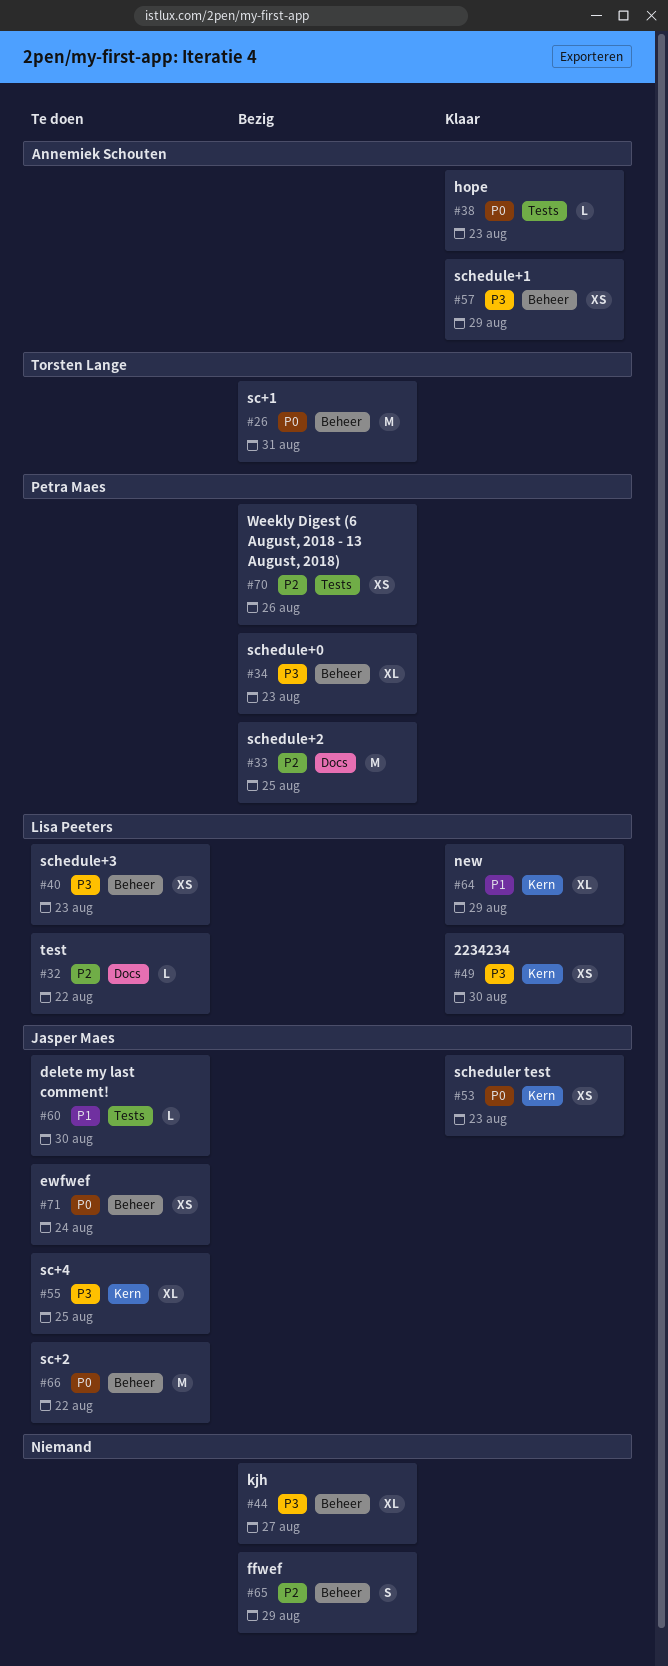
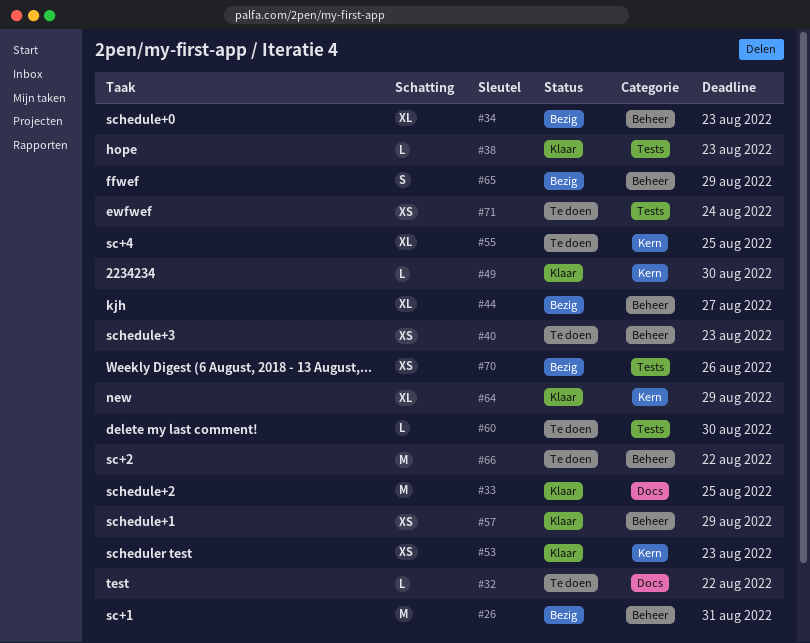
#33, status: Bezig -> Klaar
#49, estimate: XS -> L
#71, label: Beheer -> Tests

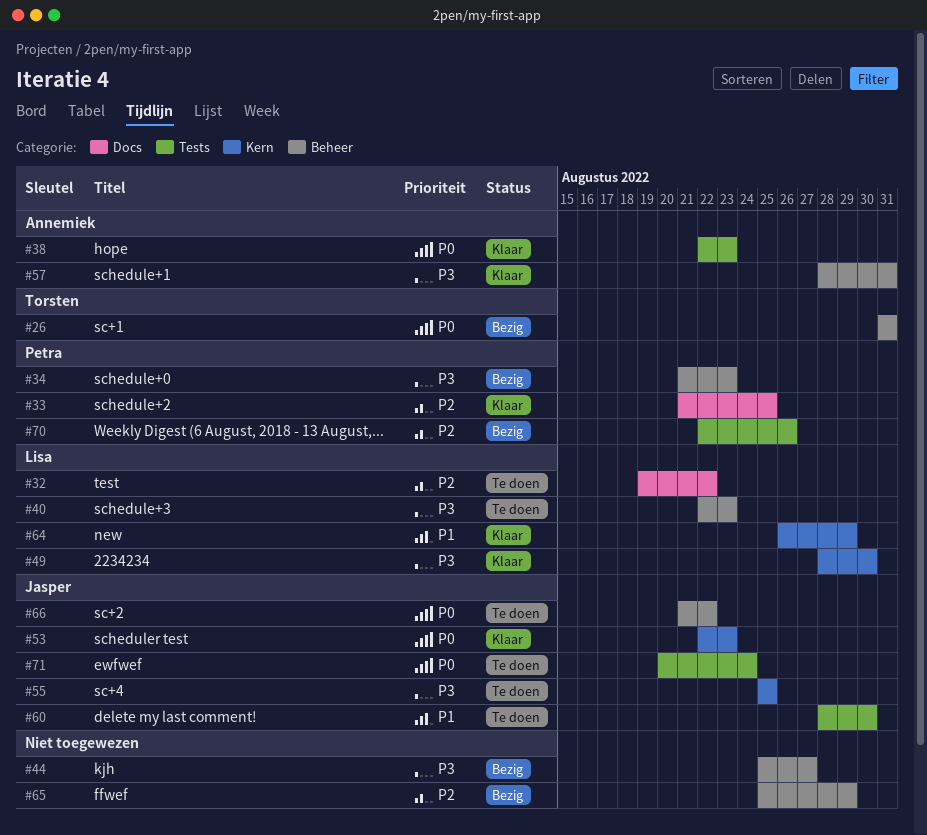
#57, due: Aug 29 -> Aug 31

